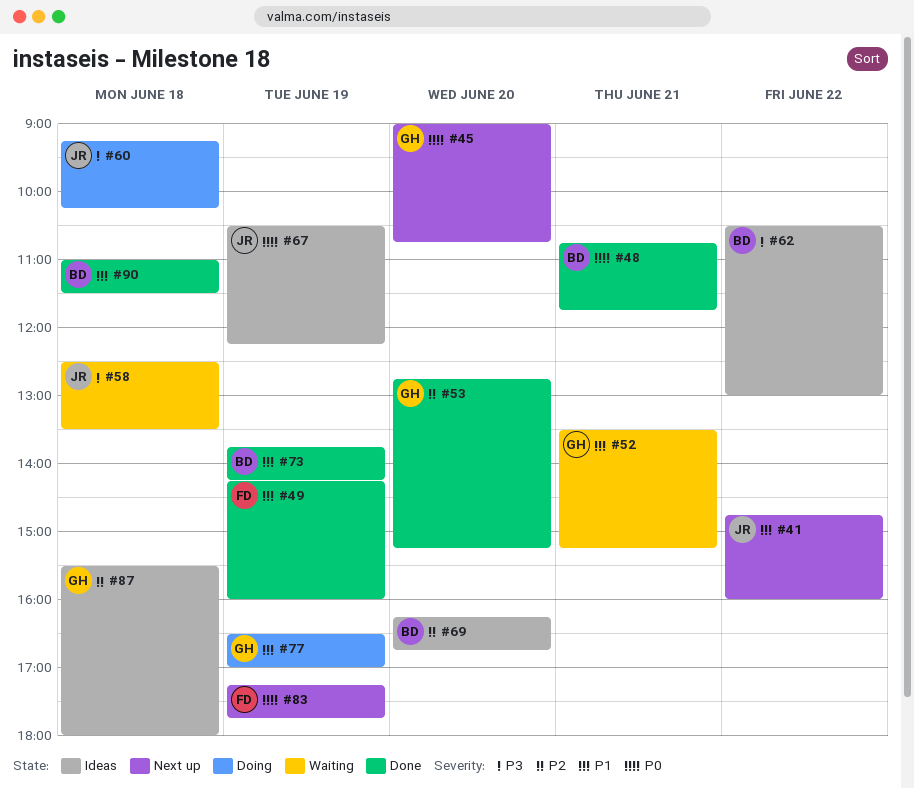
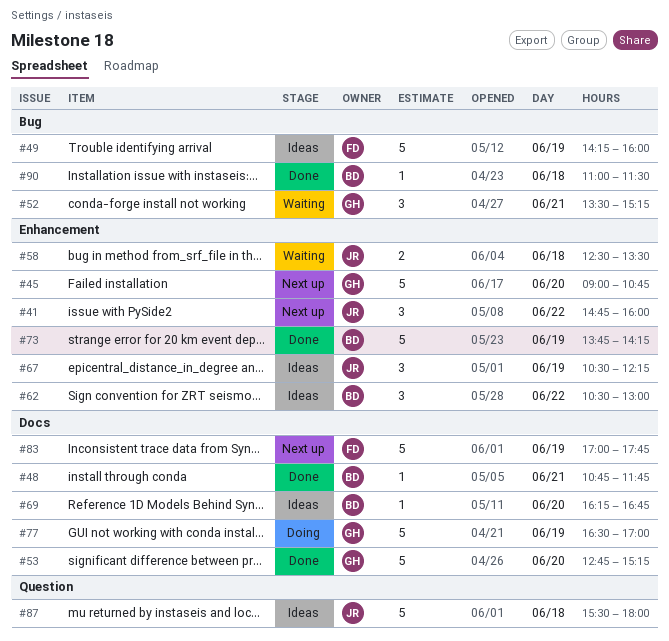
#49, status: Done -> Ideas
#60: present -> none
#83, begins: 17:15 -> 17:00
#87, owner: GH -> JR

